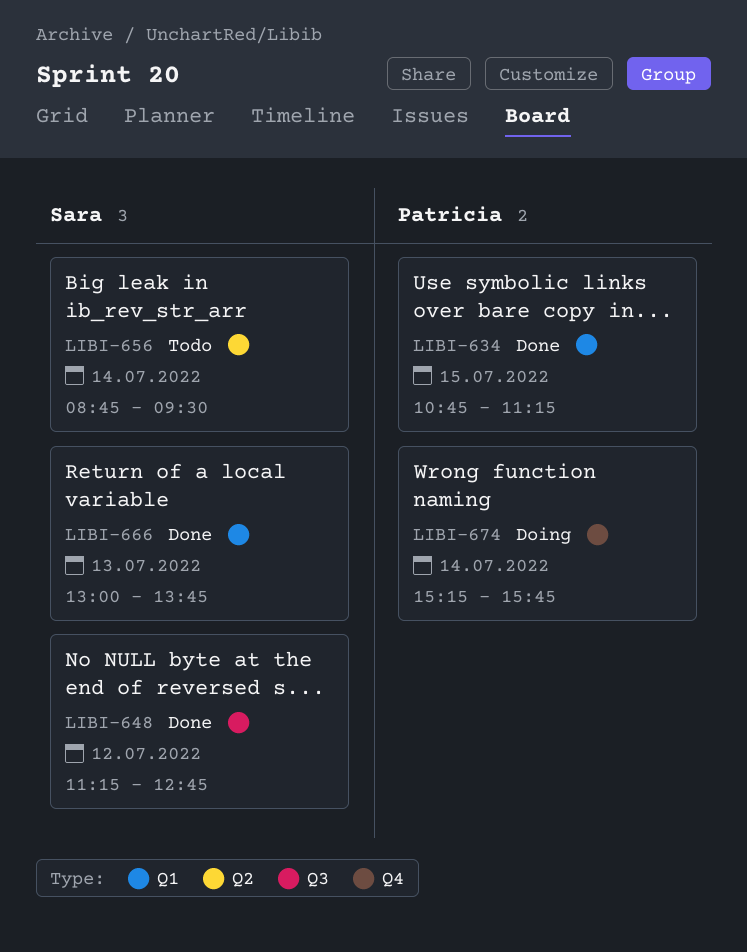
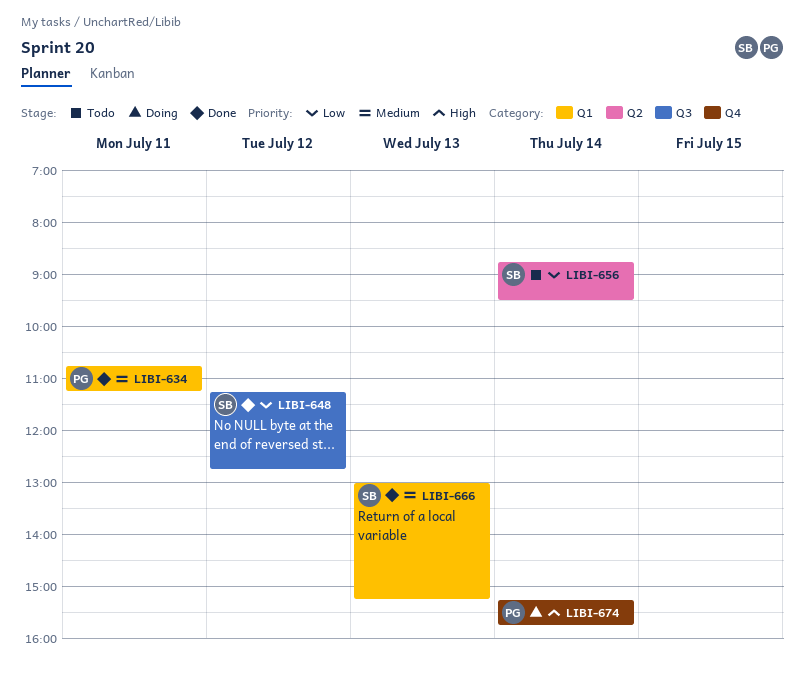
LIBI-634, day: Jul 15 -> Jul 11
LIBI-666, ends: 13:45 -> 15:15

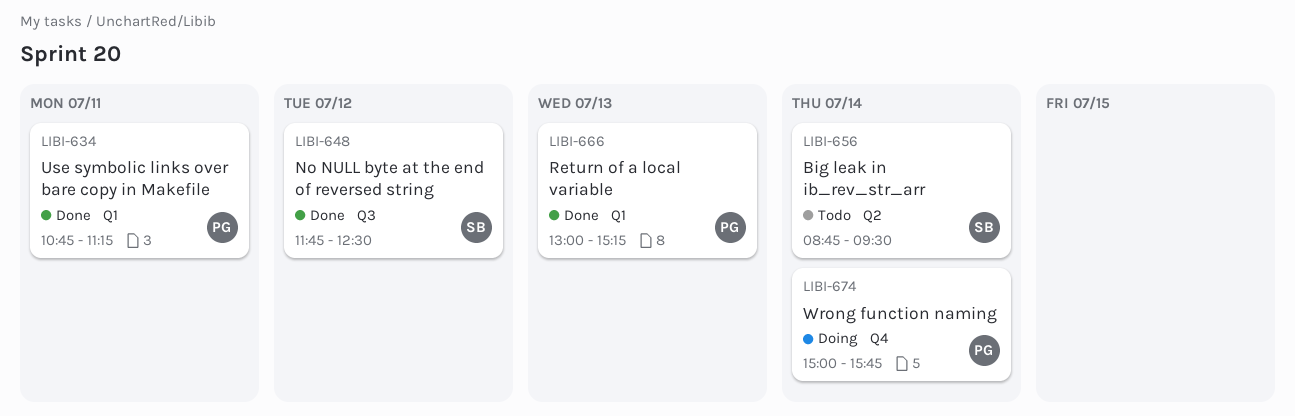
LIBI-648, begins: 11:15 -> 11:45
LIBI-648, ends: 12:45 -> 12:30
LIBI-666, owner: SB -> PG
LIBI-674, begins: 15:15 -> 15:00

